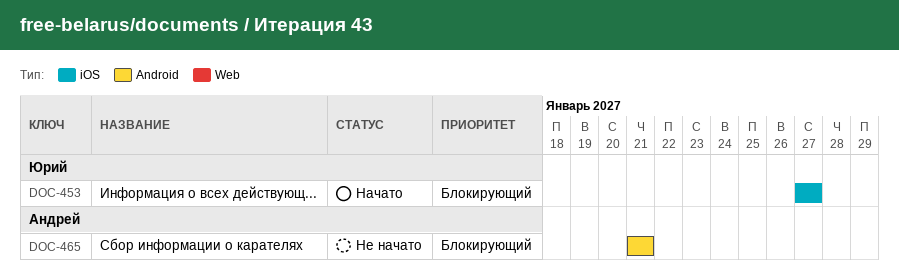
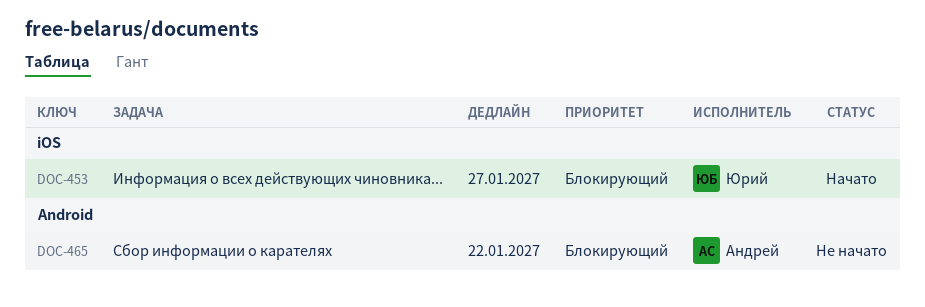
DOC-465, due: Jan 21 -> Jan 22

